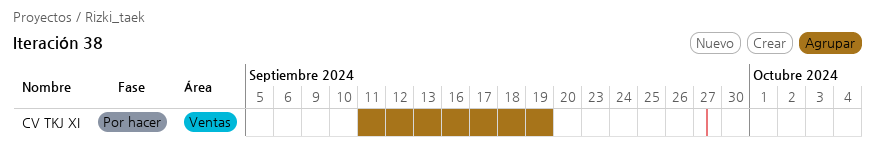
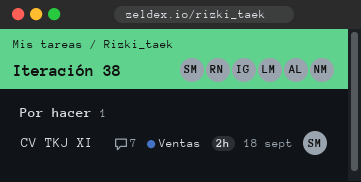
CV TKJ XI, due: Sep 19 -> Sep 18

